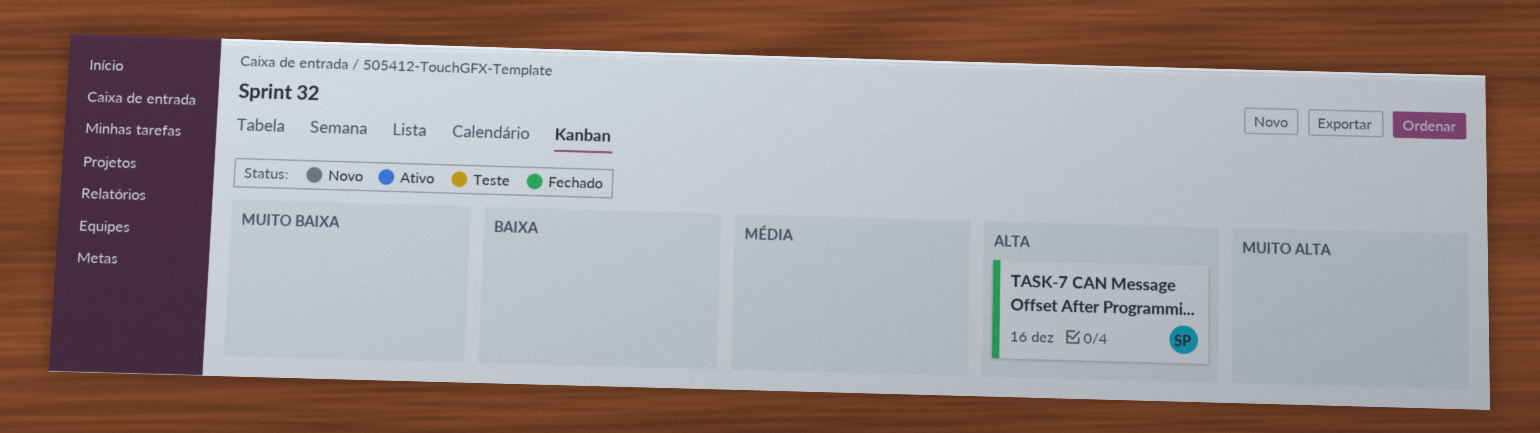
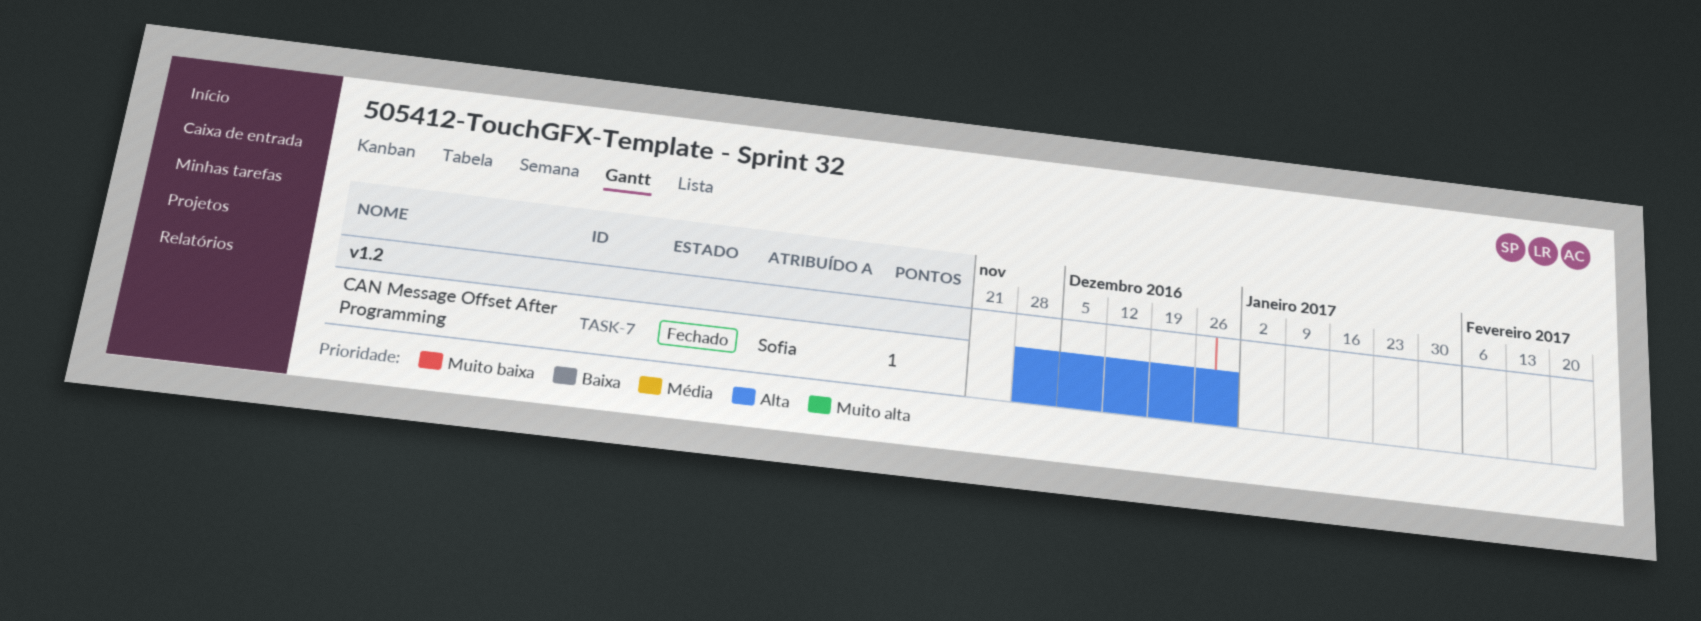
TASK-7, due: Dec 16 -> Dec 30

